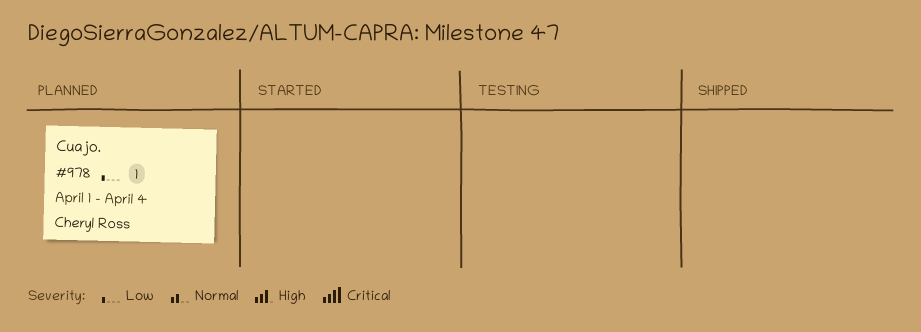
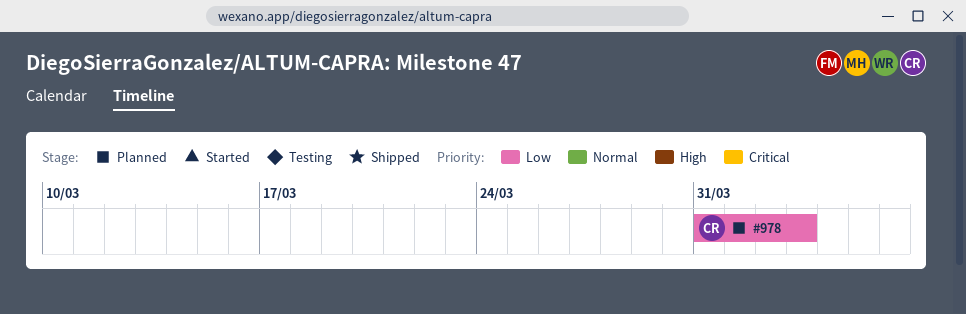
#978, start: Apr 1 -> Mar 31
#978, due: Apr 4 -> Apr 3

